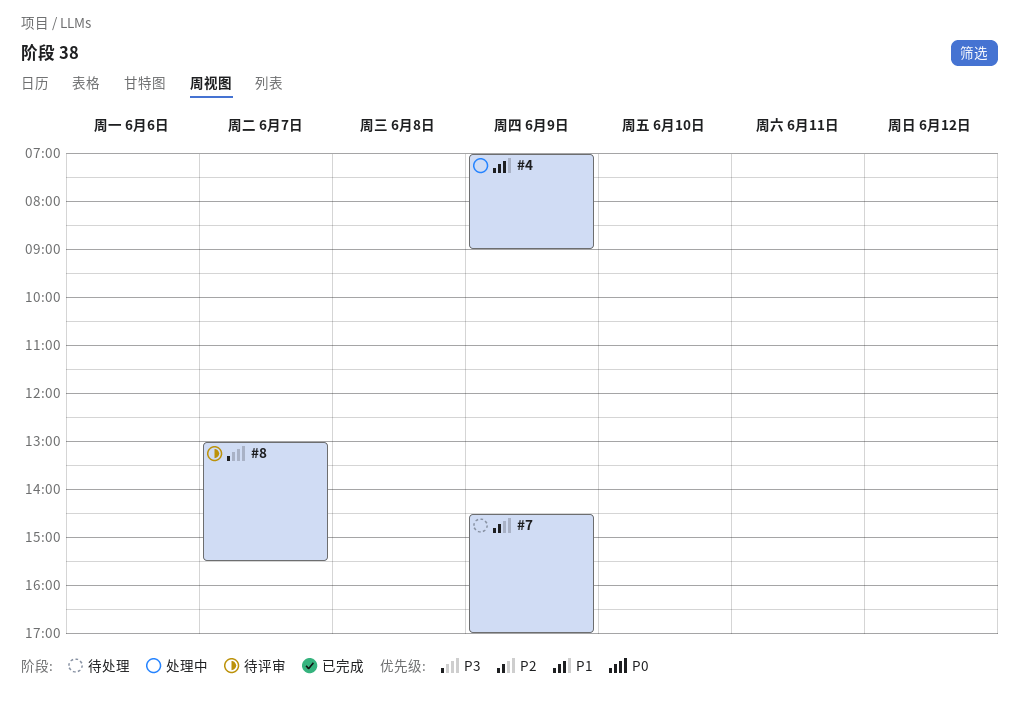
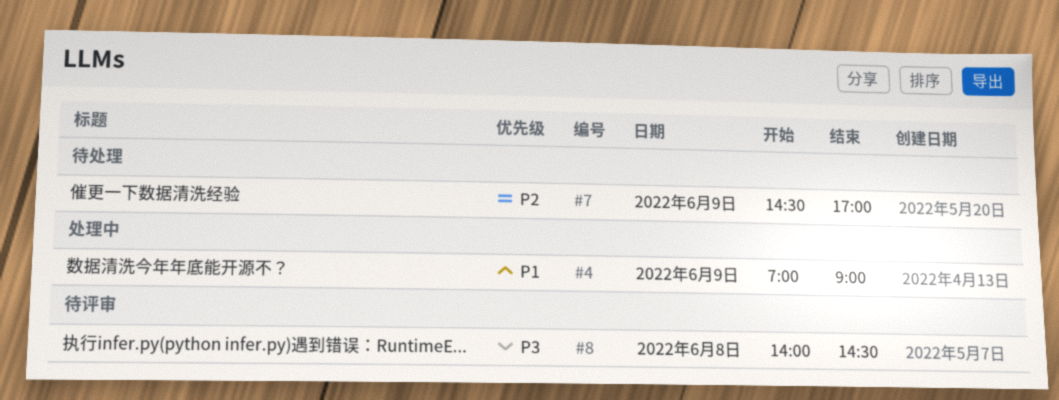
#8, day: Jun 7 -> Jun 8
#8, begins: 13:00 -> 14:00
#8, ends: 15:30 -> 14:30

